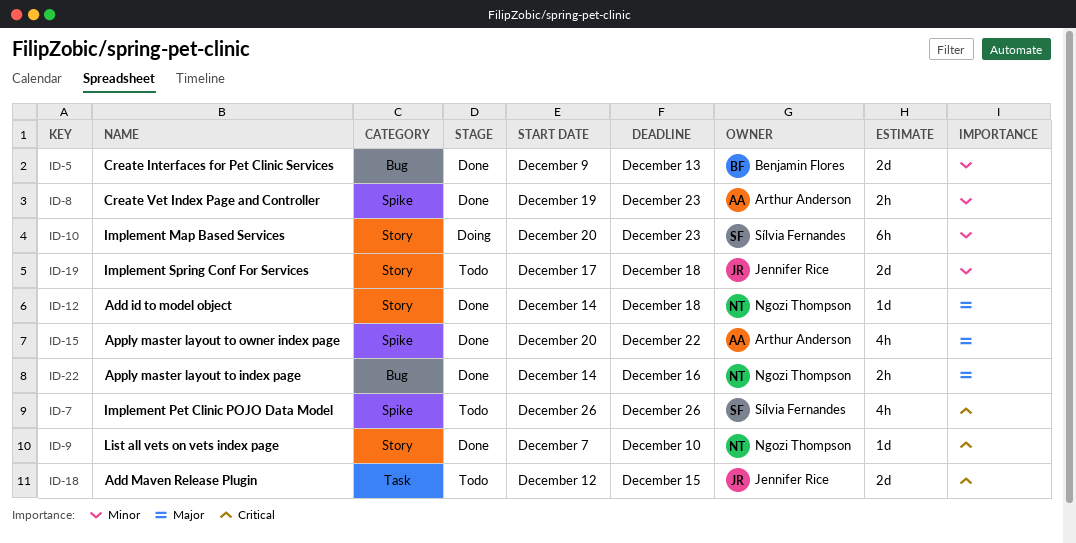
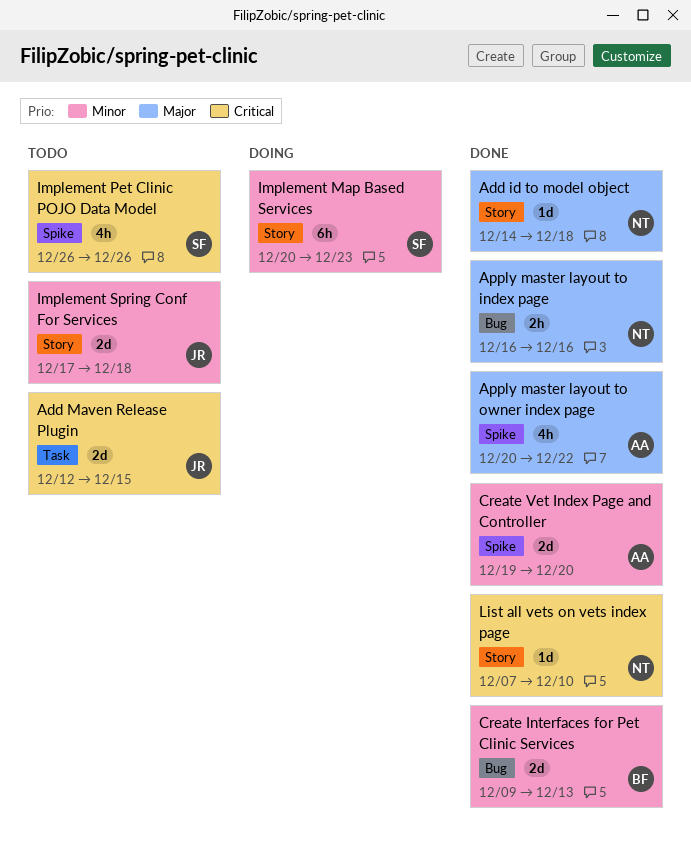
Apply master layout to index page, start: Dec 14 -> Dec 16
Create Vet Index Page and Controller, estimate: 2h -> 2d
Create Vet Index Page and Controller, due: Dec 23 -> Dec 20

